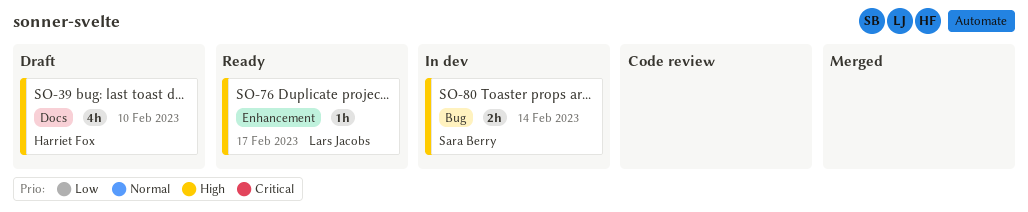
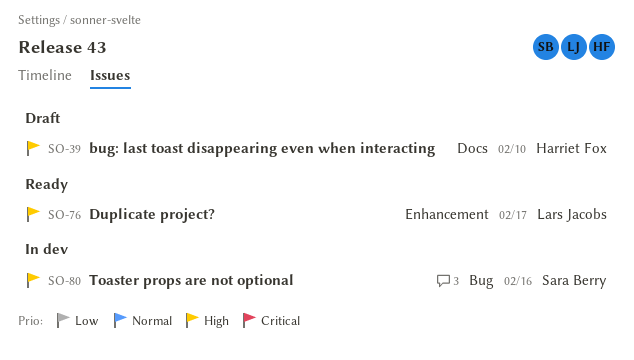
SO-80, due: Feb 14 -> Feb 16

